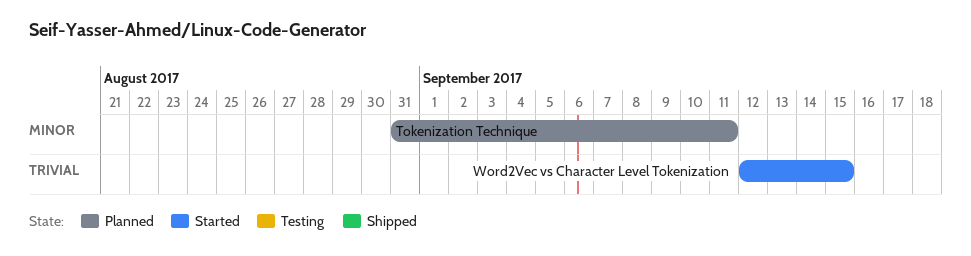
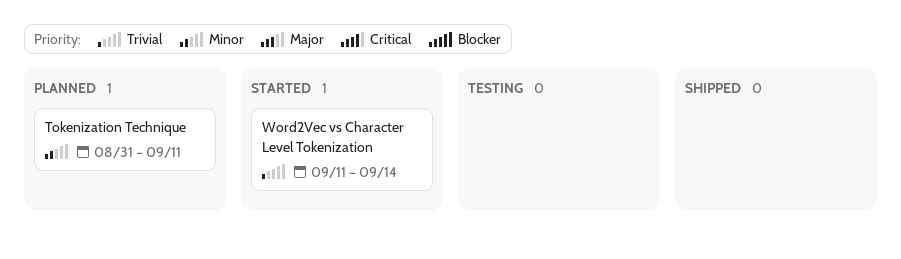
Word2Vec vs Character Level Tokenization, start: Sep 12 -> Sep 11
Word2Vec vs Character Level Tokenization, due: Sep 15 -> Sep 14

